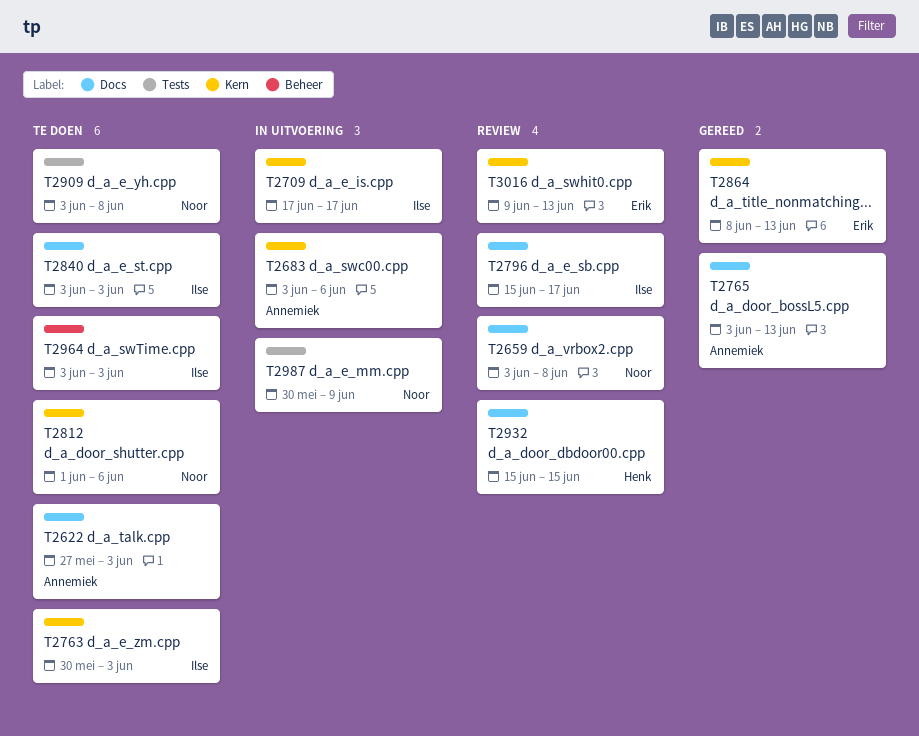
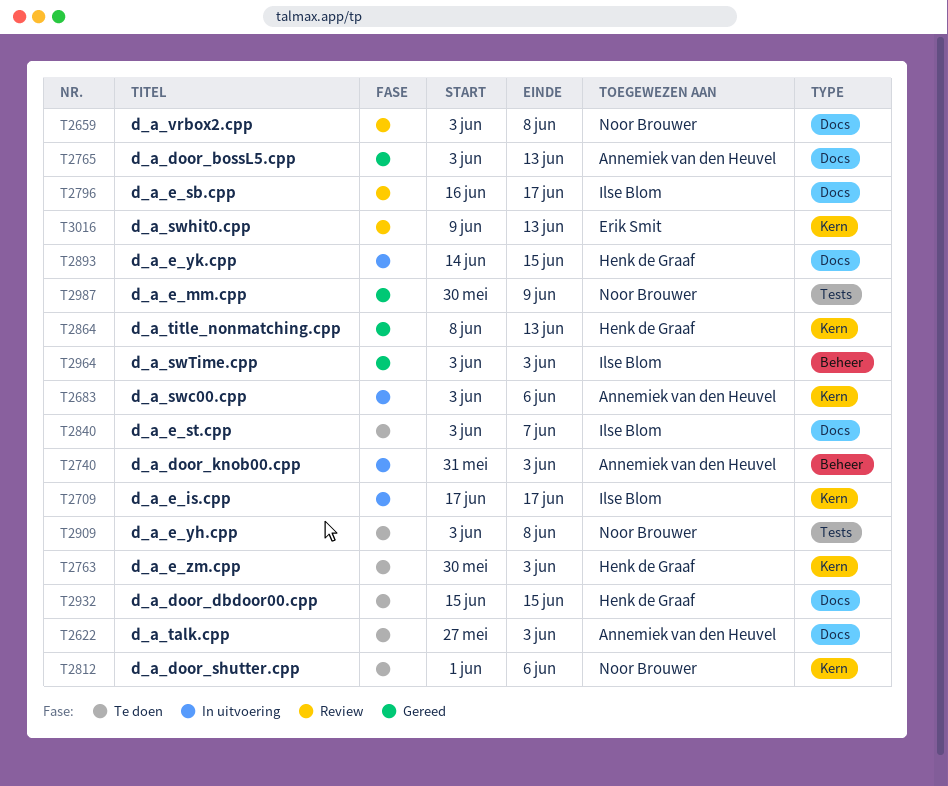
T2740: none -> present
T2763, owner: Ilse Blom -> Henk de Graaf
T2796, start: Jun 15 -> Jun 16
T2840, due: Jun 3 -> Jun 7
T2864, owner: Erik Smit -> Henk de Graaf
T2893: none -> present
T2932, status: Review -> Te doen
T2964, status: Te doen -> Gereed
T2987, status: In uitvoering -> Gereed

